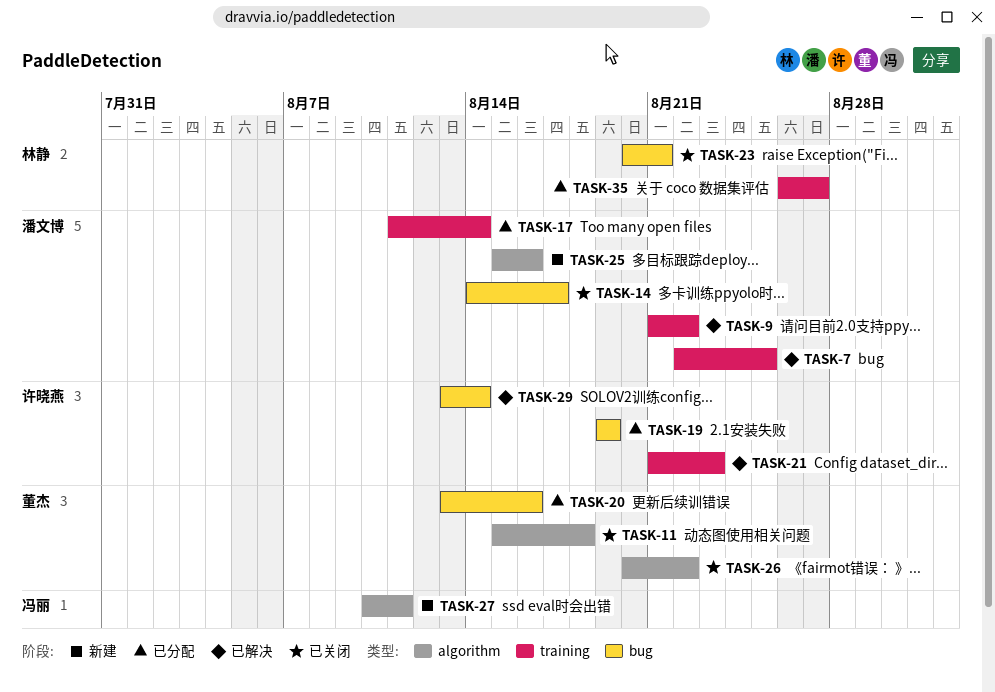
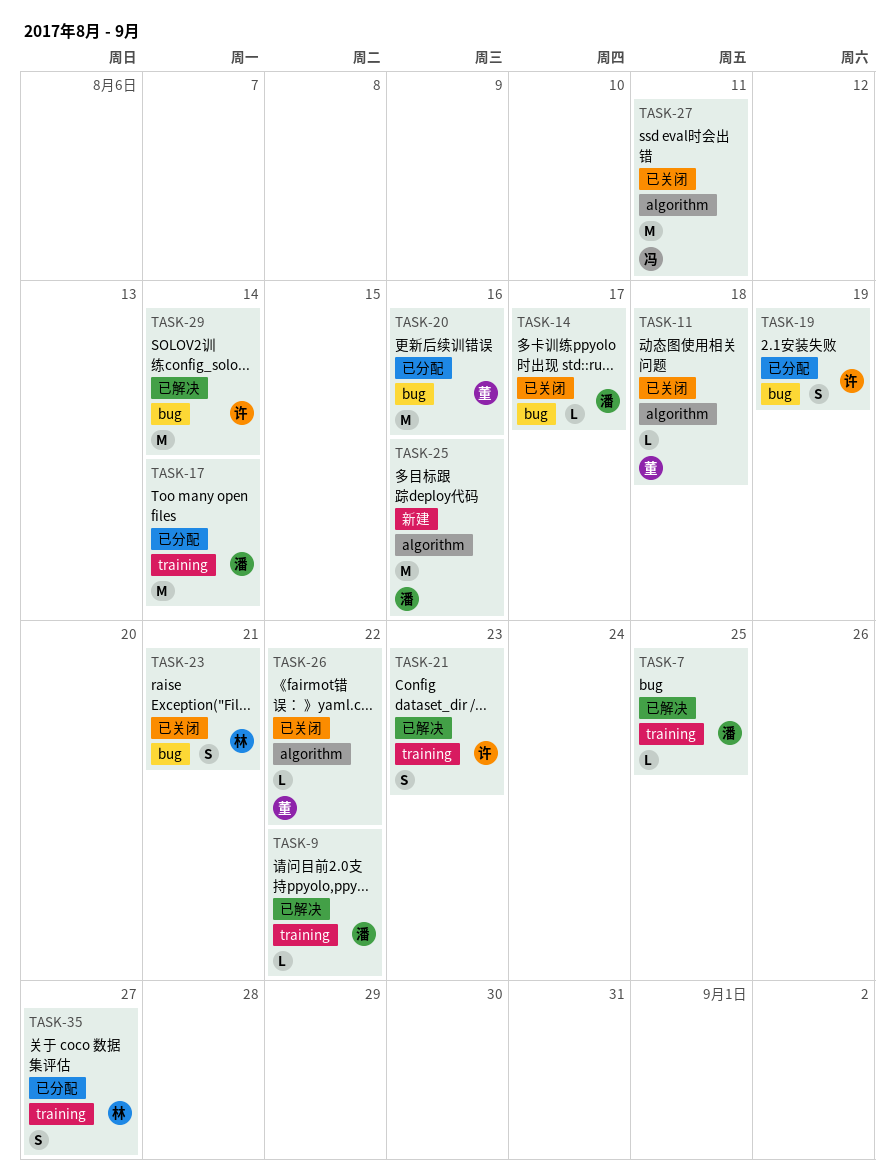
TASK-27, status: 新建 -> 已关闭

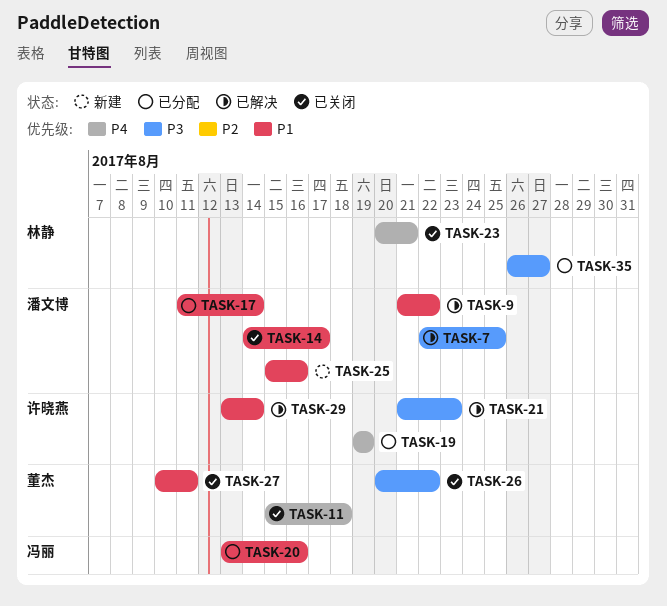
TASK-20, owner: 董杰 -> 冯丽
TASK-27, owner: 冯丽 -> 董杰

